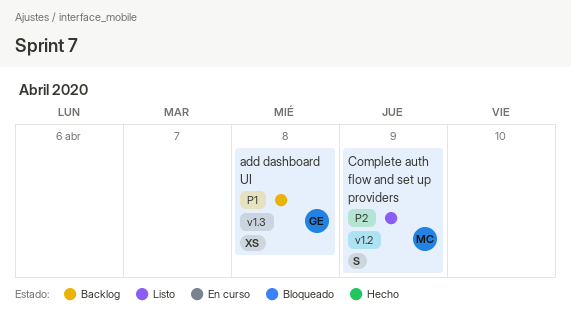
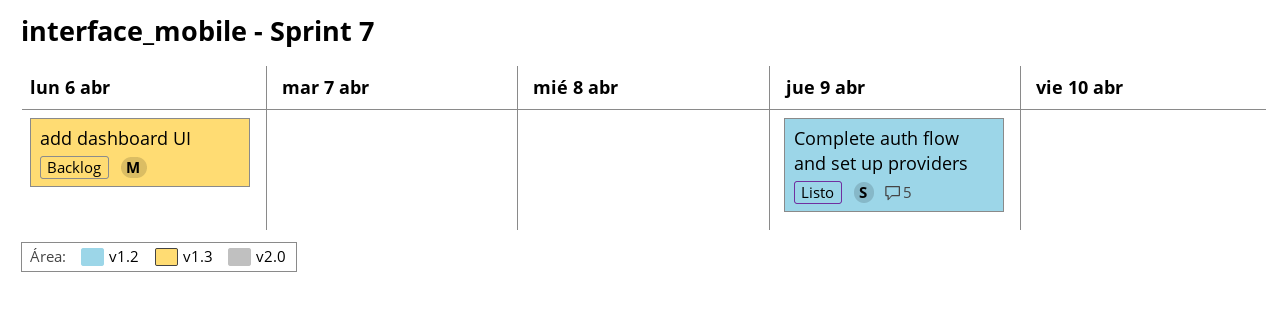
add dashboard UI, estimate: XS -> M
add dashboard UI, due: Apr 8 -> Apr 6

